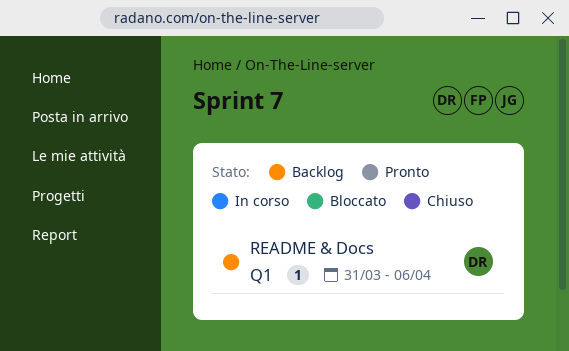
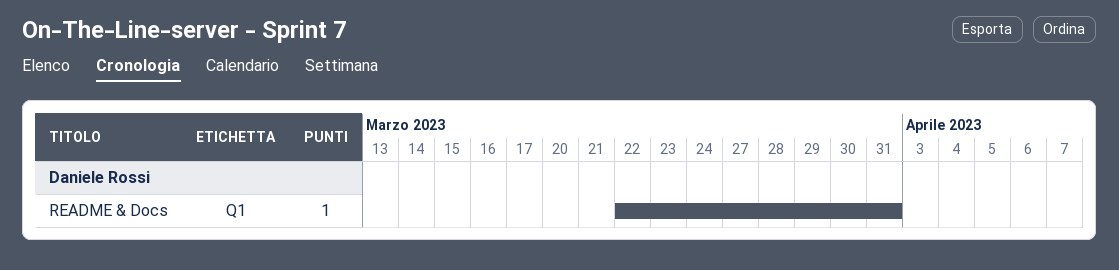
README & Docs, start: Mar 31 -> Mar 22
README & Docs, due: Apr 6 -> Mar 31

